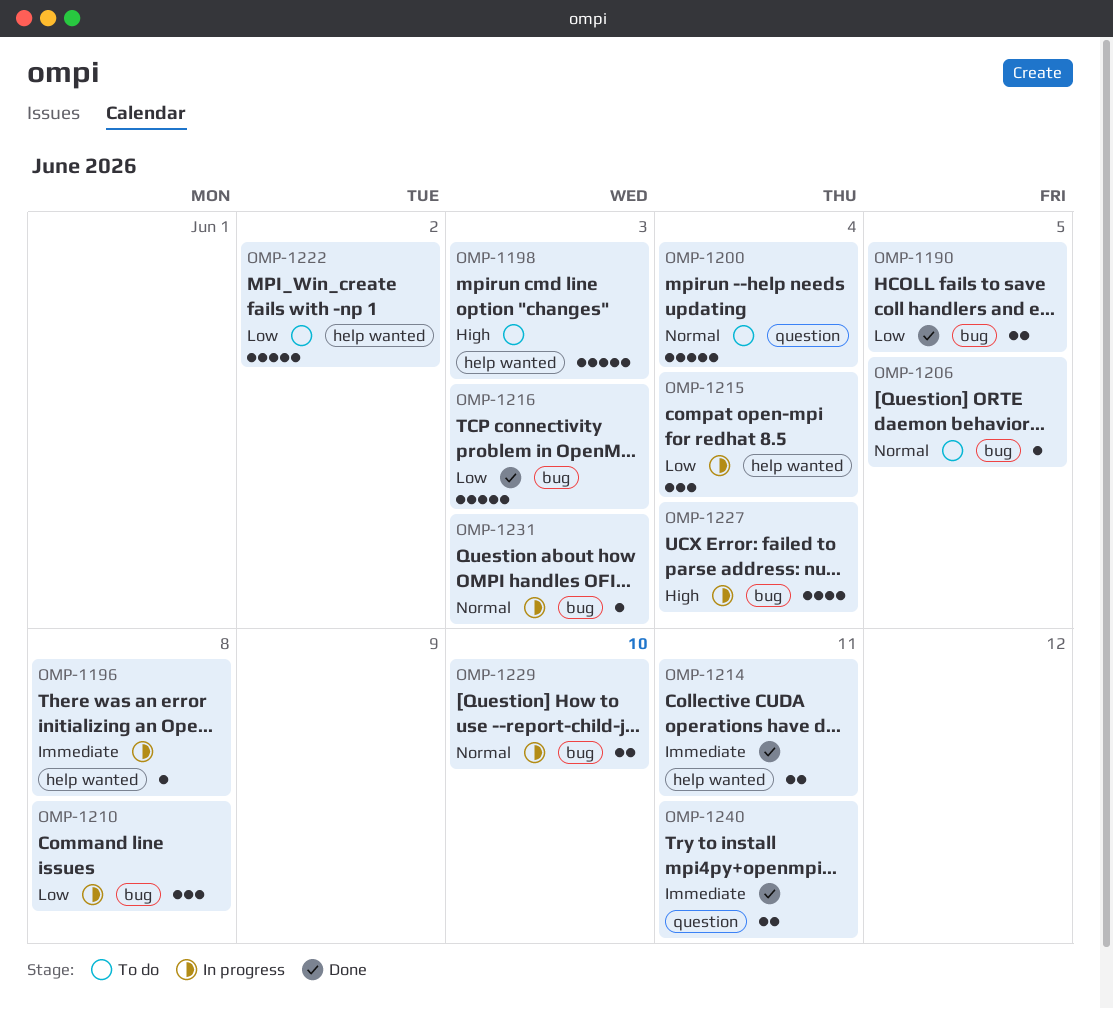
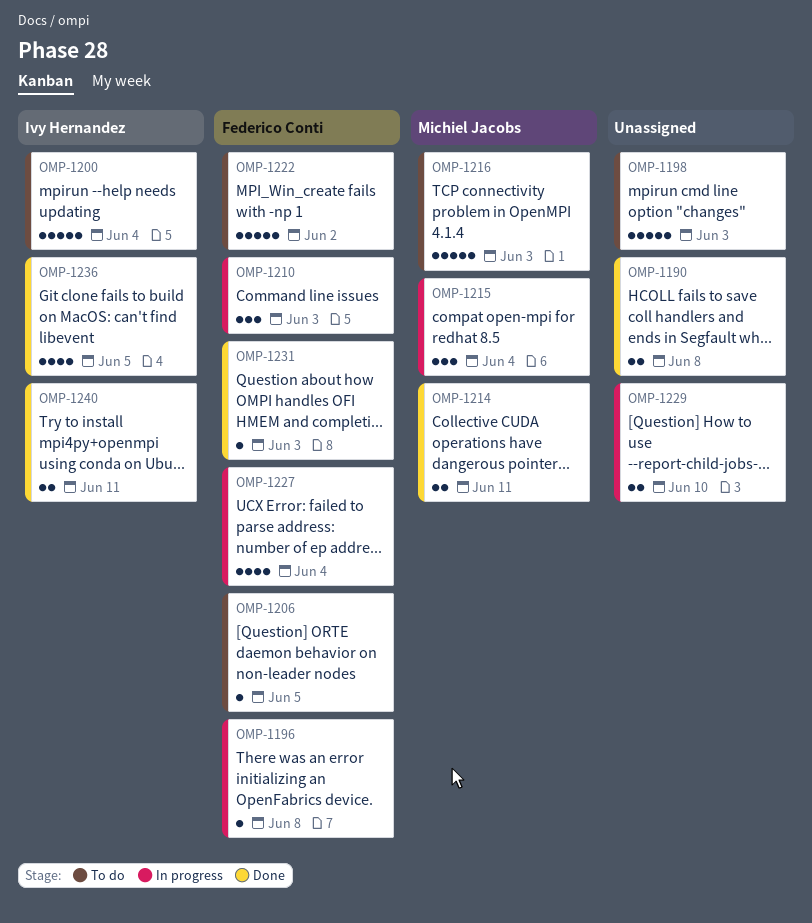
OMP-1190, due: Jun 5 -> Jun 8
OMP-1210, due: Jun 8 -> Jun 3
OMP-1216, status: Done -> To do
OMP-1231, status: In progress -> Done
OMP-1236: none -> present

